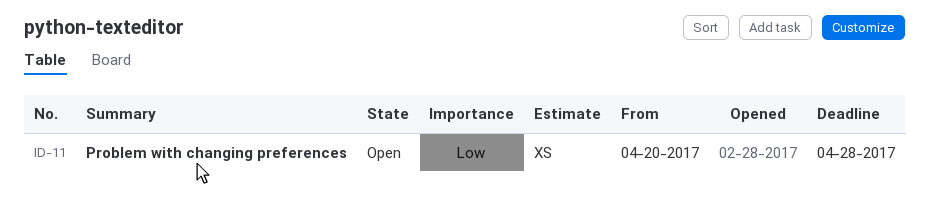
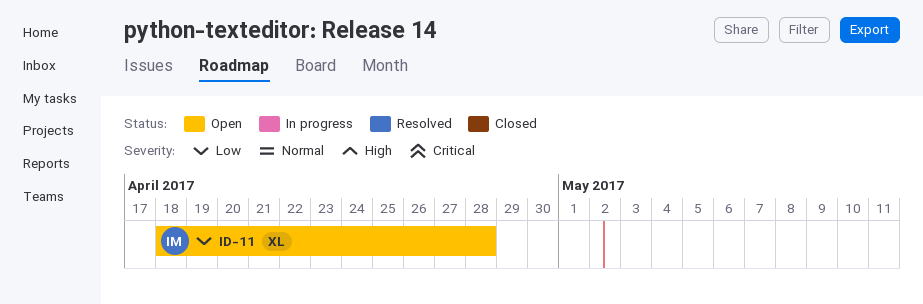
ID-11, estimate: XS -> XL
ID-11, start: Apr 20 -> Apr 18

